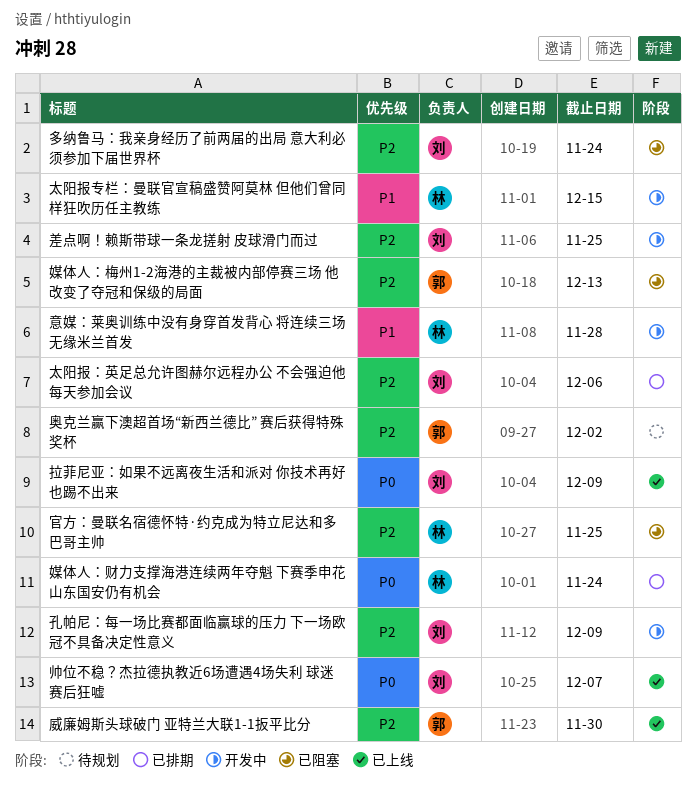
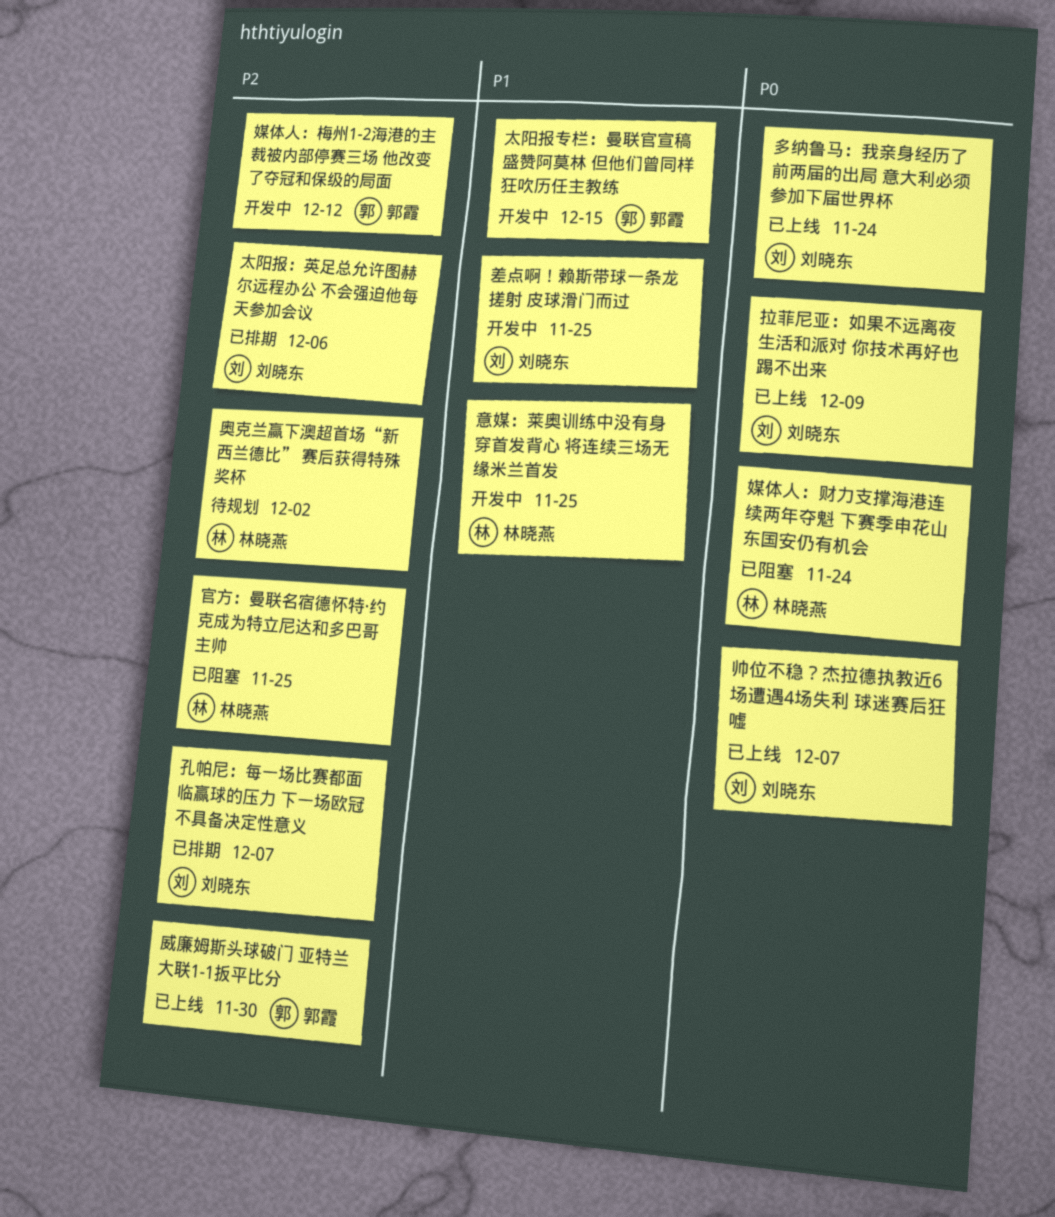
多纳鲁马：我亲身经历了前两届的出局 意大利必须参加下届世界杯, status: 已阻塞 -> 已上线
多纳鲁马：我亲身经历了前两届的出局 意大利必须参加下届世界杯, priority: P2 -> P0
太阳报专栏：曼联官宣稿盛赞阿莫林 但他们曾同样狂吹历任主教练, owner: 林晓燕 -> 郭霞
奥克兰赢下澳超首场“新西兰德比” 赛后获得特殊奖杯, owner: 郭霞 -> 林晓燕
媒体人：梅州1-2海港的主裁被内部停赛三场 他改变了夺冠和保级的局面, status: 已阻塞 -> 开发中
媒体人：梅州1-2海港的主裁被内部停赛三场 他改变了夺冠和保级的局面, due: Dec 13 -> Dec 12
媒体人：财力支撑海港连续两年夺魁 下赛季申花山东国安仍有机会, status: 已排期 -> 已阻塞
孔帕尼：每一场比赛都面临赢球的压力 下一场欧冠不具备决定性意义, status: 开发中 -> 已排期
孔帕尼：每一场比赛都面临赢球的压力 下一场欧冠不具备决定性意义, due: Dec 9 -> Dec 7
差点啊！赖斯带球一条龙搓射 皮球滑门而过, priority: P2 -> P1
意媒：莱奥训练中没有身穿首发背心 将连续三场无缘米兰首发, due: Nov 28 -> Nov 25

